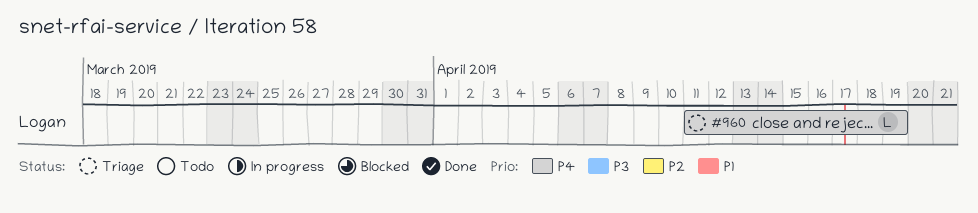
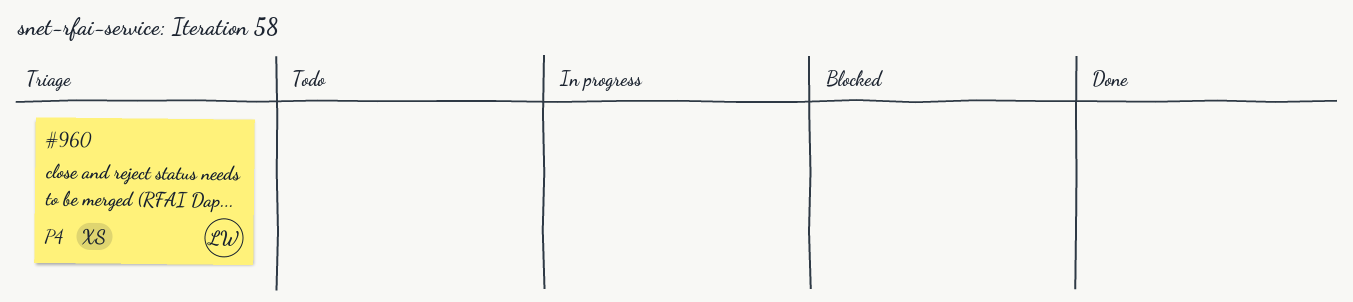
#960, estimate: L -> XS

